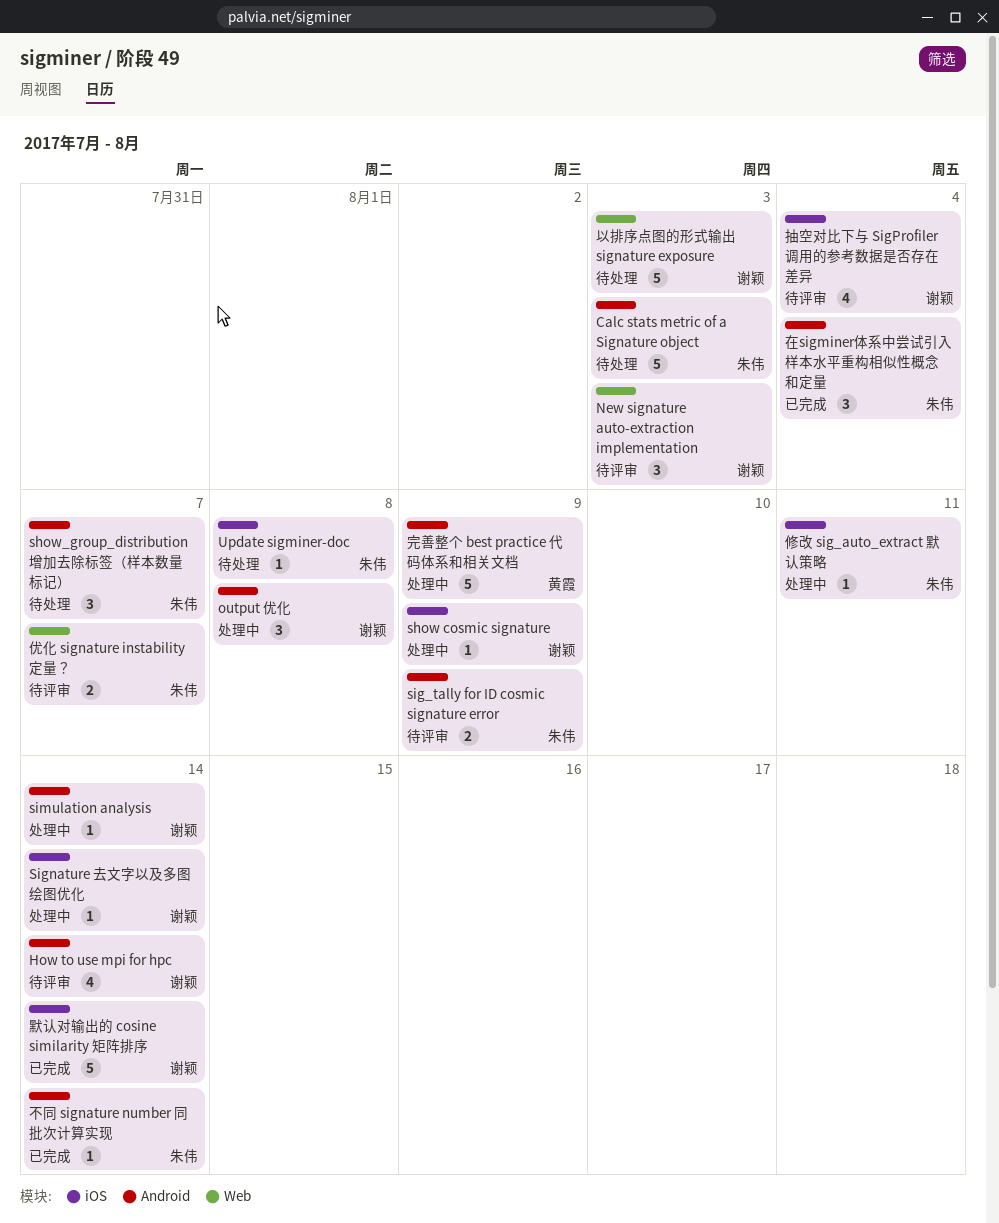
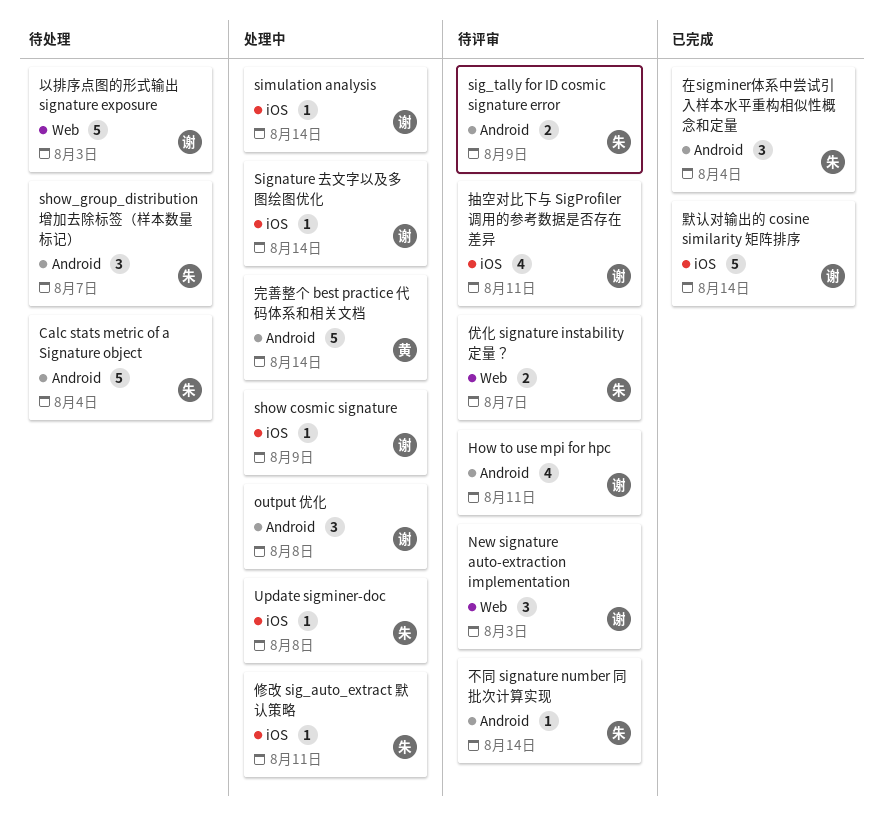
Calc stats metric of a Signature object, due: Aug 3 -> Aug 4
How to use mpi for hpc, due: Aug 14 -> Aug 11
simulation analysis, label: Android -> iOS
Update sigminer-doc, status: 待处理 -> 处理中
不同 signature number 同批次计算实现, status: 已完成 -> 待评审
完善整个 best practice 代码体系和相关文档, due: Aug 9 -> Aug 14
抽空对比下与 SigProfiler 调用的参考数据是否存在差异, due: Aug 4 -> Aug 11

